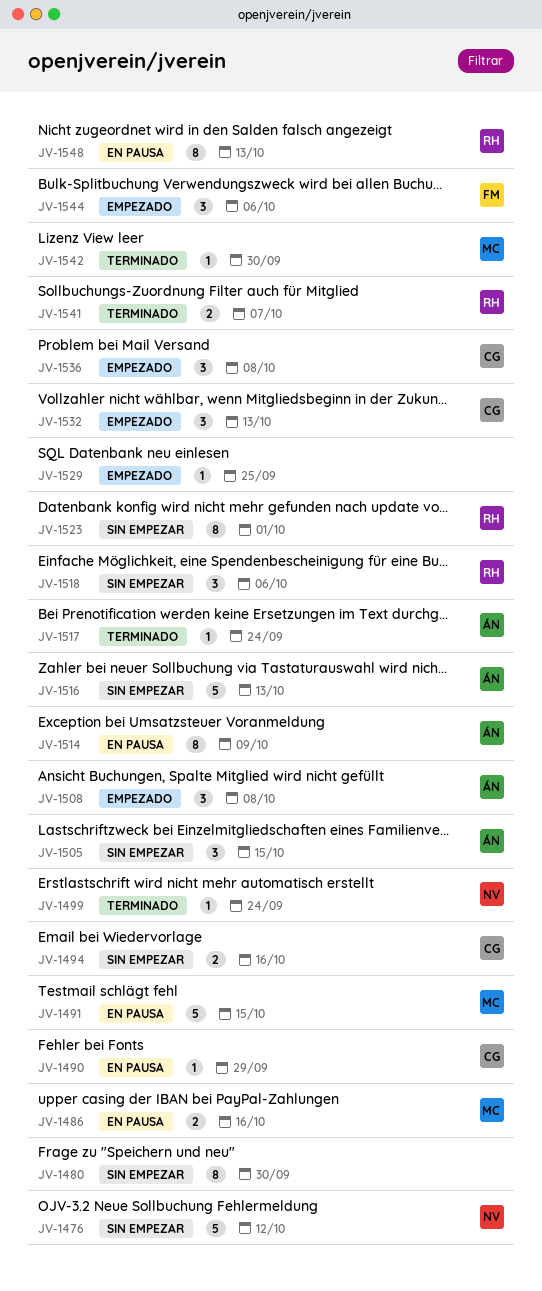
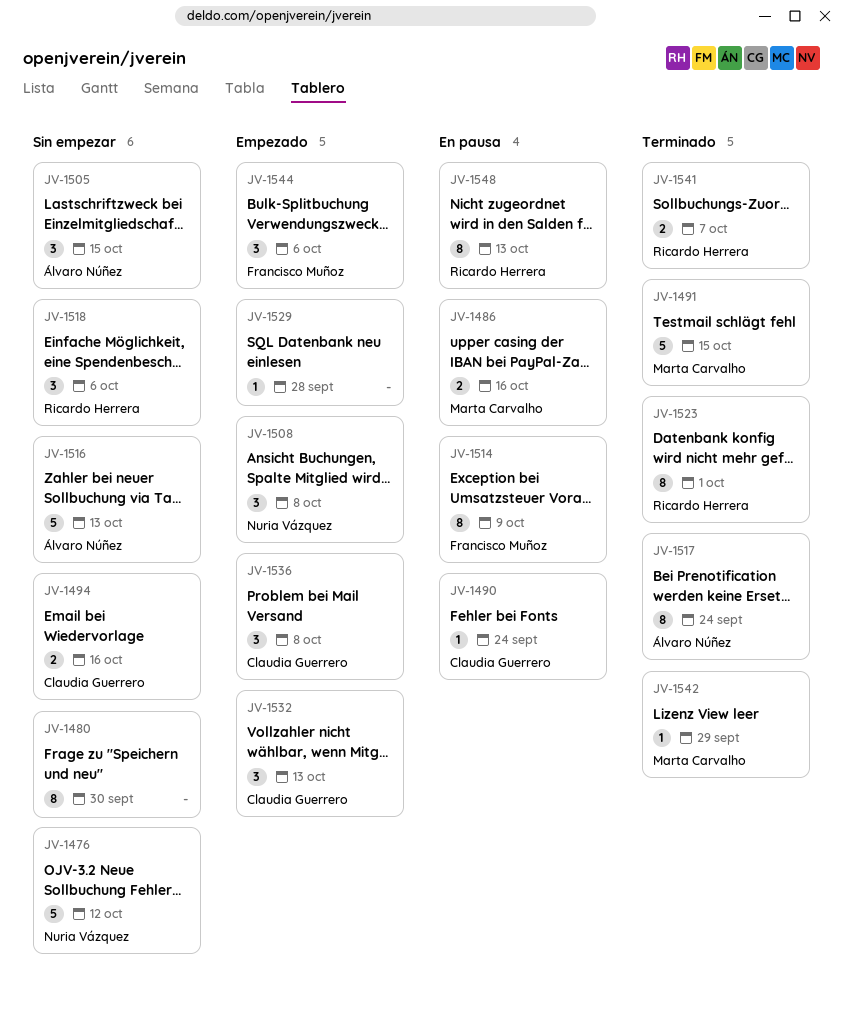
JV-1490, due: Sep 29 -> Sep 24
JV-1491, status: En pausa -> Terminado
JV-1499: present -> none
JV-1508, owner: Álvaro Núñez -> Nuria Vázquez
JV-1514, owner: Álvaro Núñez -> Francisco Muñoz
JV-1517, estimate: 1 -> 8
JV-1523, status: Sin empezar -> Terminado
JV-1529, due: Sep 25 -> Sep 28
JV-1542, due: Sep 30 -> Sep 29

